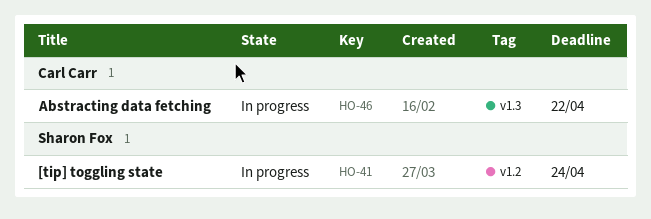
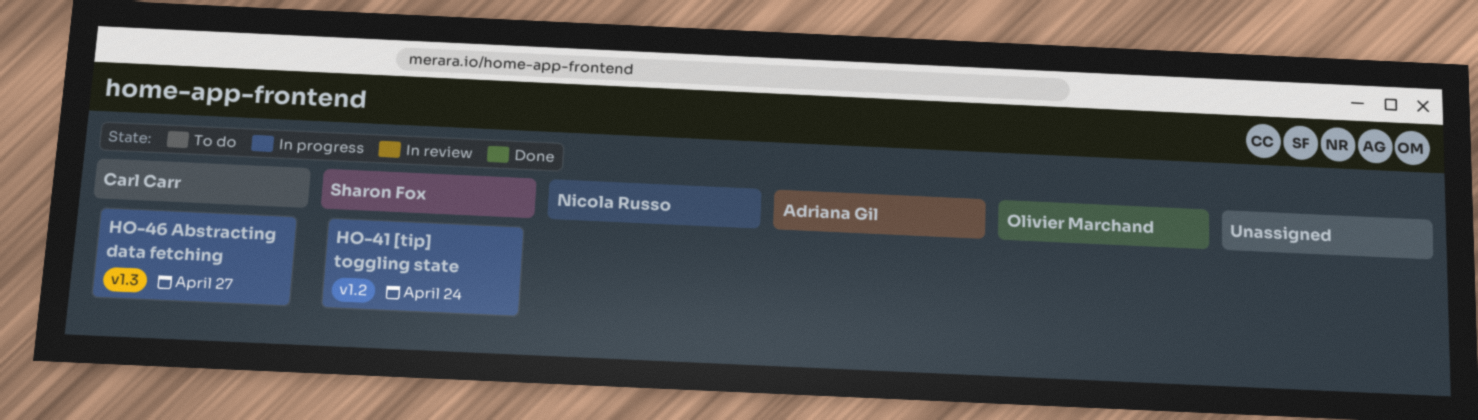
HO-46, due: Apr 22 -> Apr 27

